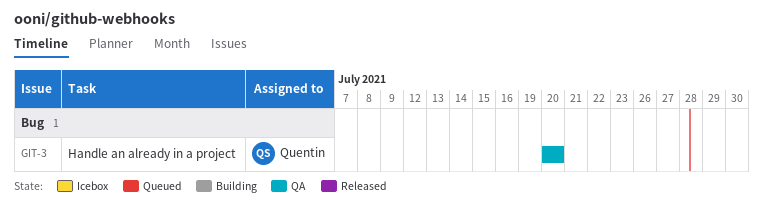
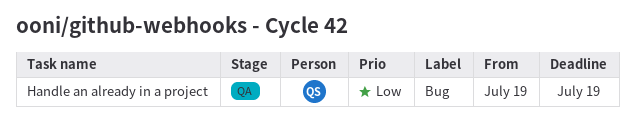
Handle an already in a project, start: Jul 20 -> Jul 19
Handle an already in a project, due: Jul 20 -> Jul 19

